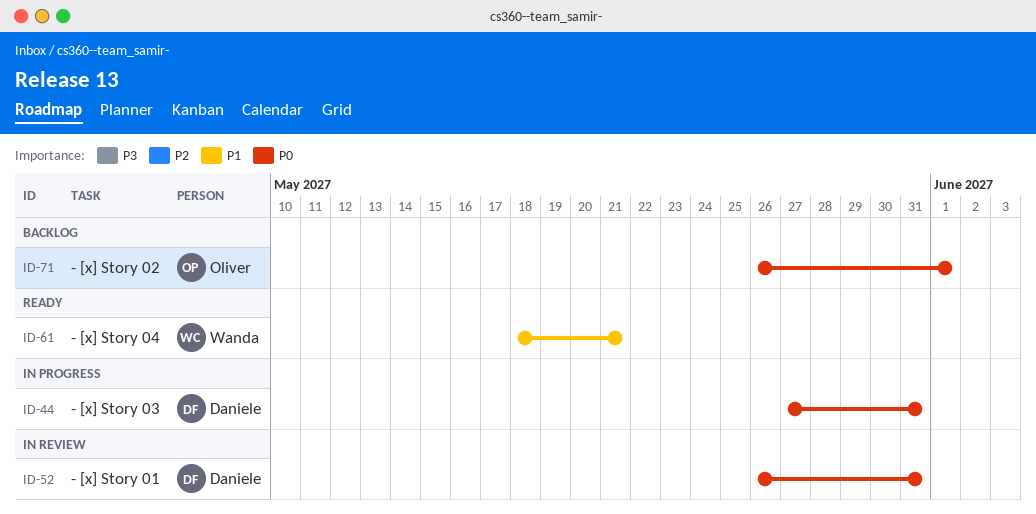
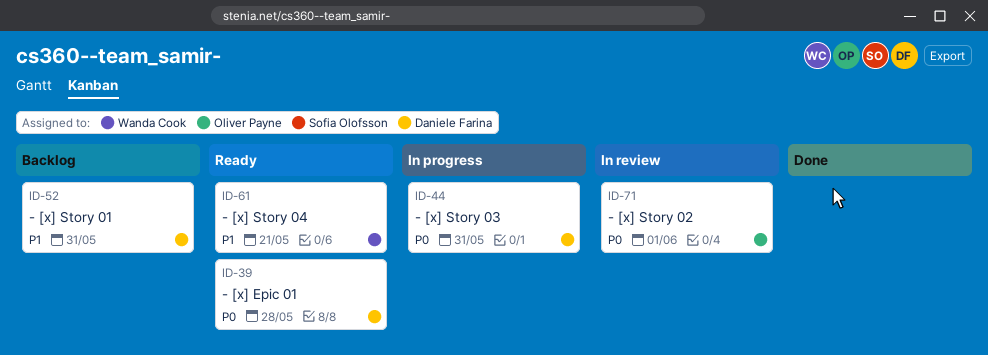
ID-39: none -> present
ID-52, status: In review -> Backlog
ID-52, priority: P0 -> P1
ID-71, status: Backlog -> In review

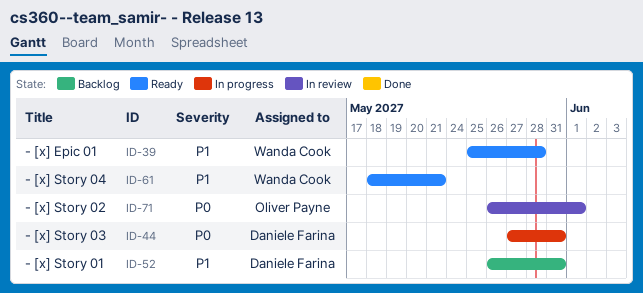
ID-39, owner: Daniele Farina -> Wanda Cook
ID-39, priority: P0 -> P1

